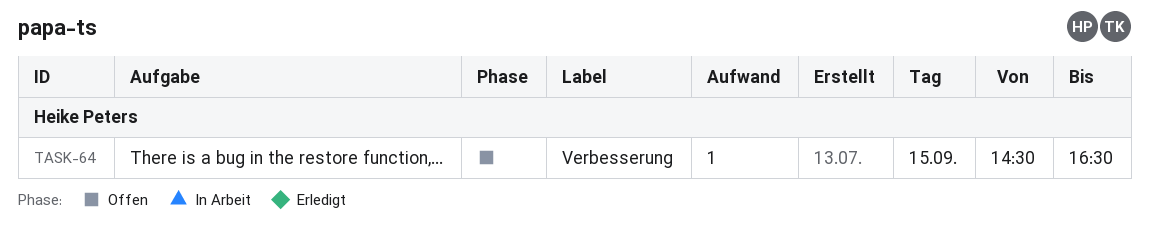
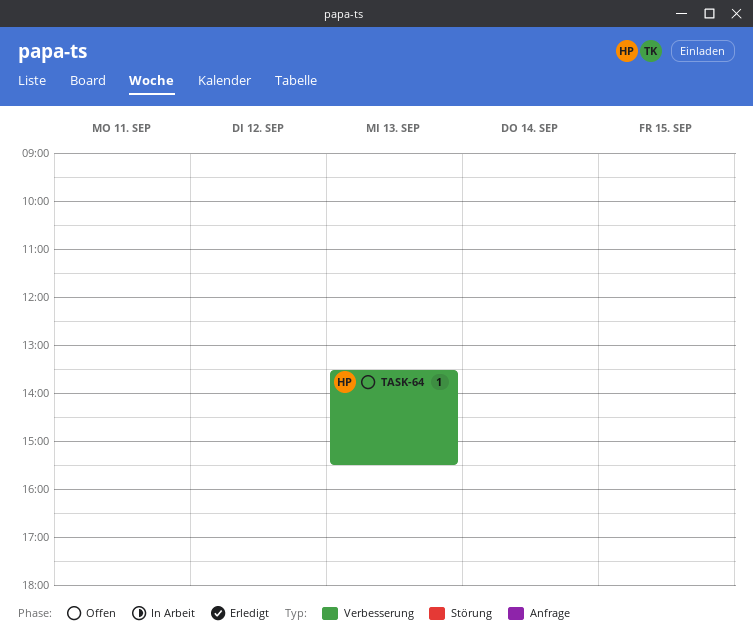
TASK-64, day: Sep 15 -> Sep 13
TASK-64, begins: 14:30 -> 13:30
TASK-64, ends: 16:30 -> 15:30

